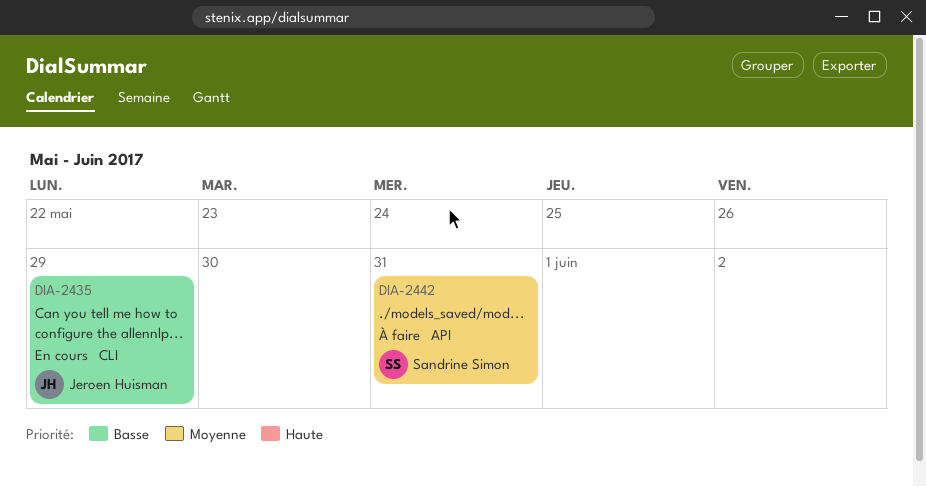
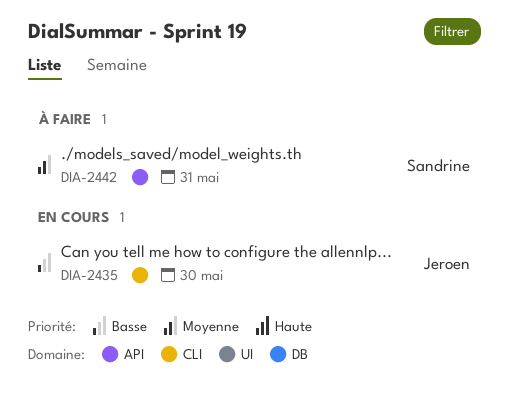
DIA-2435, due: May 29 -> May 30

